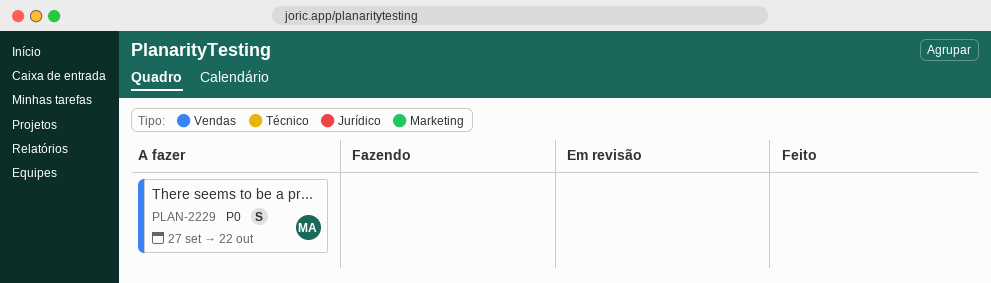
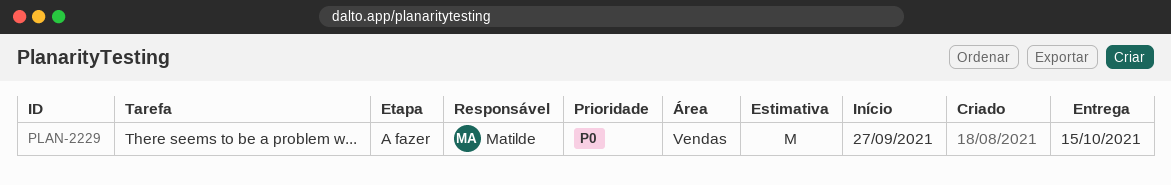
PLAN-2229, estimate: S -> M
PLAN-2229, due: Oct 22 -> Oct 15

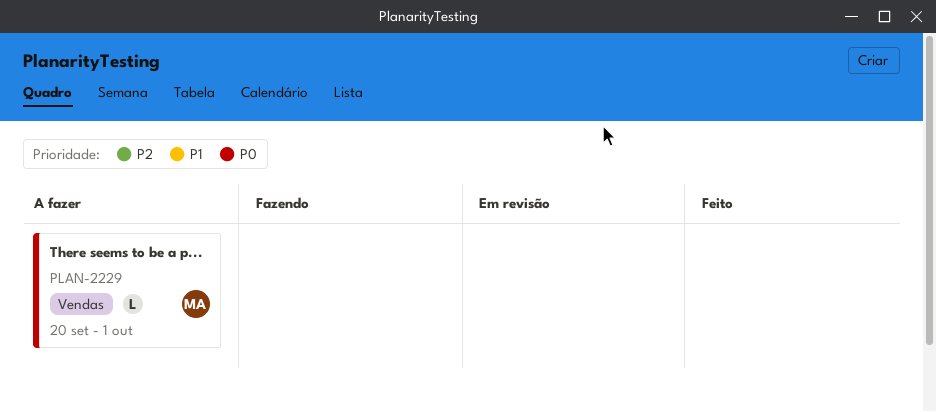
PLAN-2229, estimate: M -> L
PLAN-2229, start: Sep 27 -> Sep 20
PLAN-2229, due: Oct 15 -> Oct 1

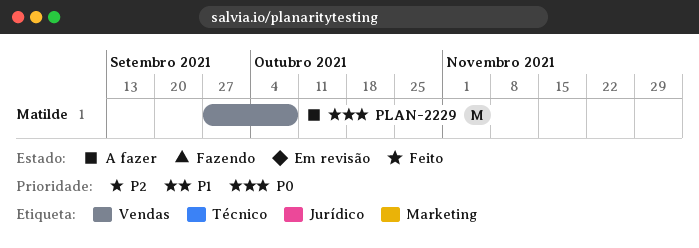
PLAN-2229, estimate: L -> M
PLAN-2229, start: Sep 20 -> Sep 27
PLAN-2229, due: Oct 1 -> Oct 8

